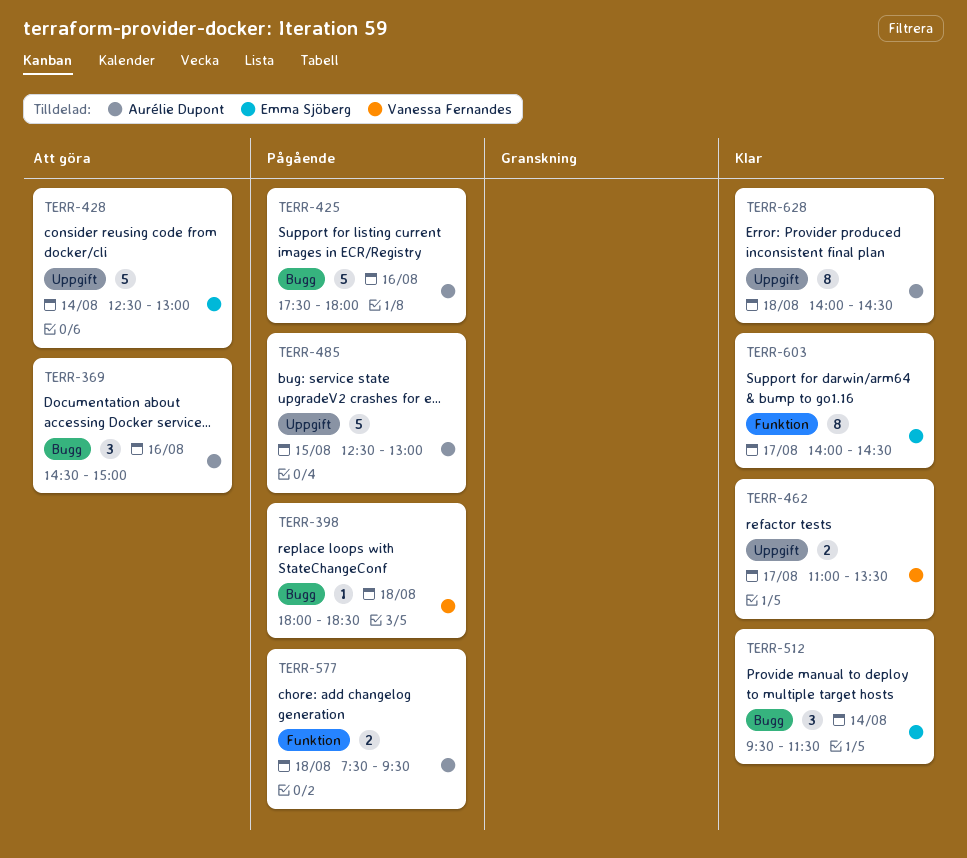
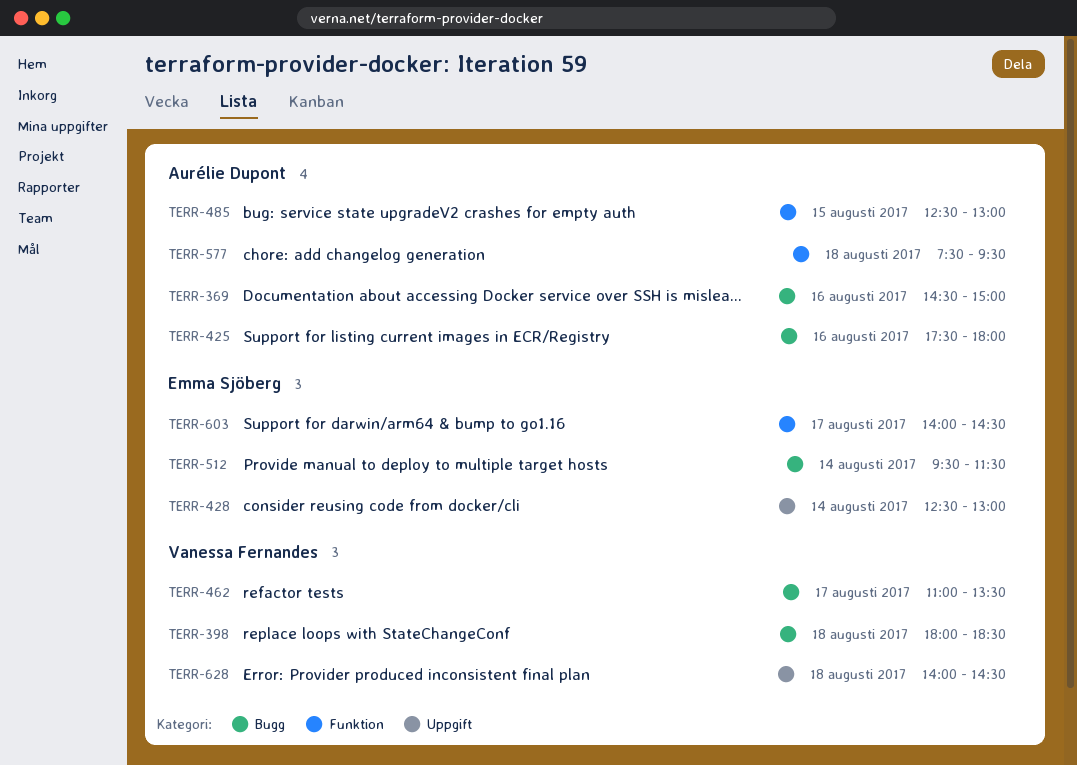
TERR-462, label: Uppgift -> Bugg
TERR-485, label: Uppgift -> Funktion
TERR-628, owner: Aurélie Dupont -> Vanessa Fernandes

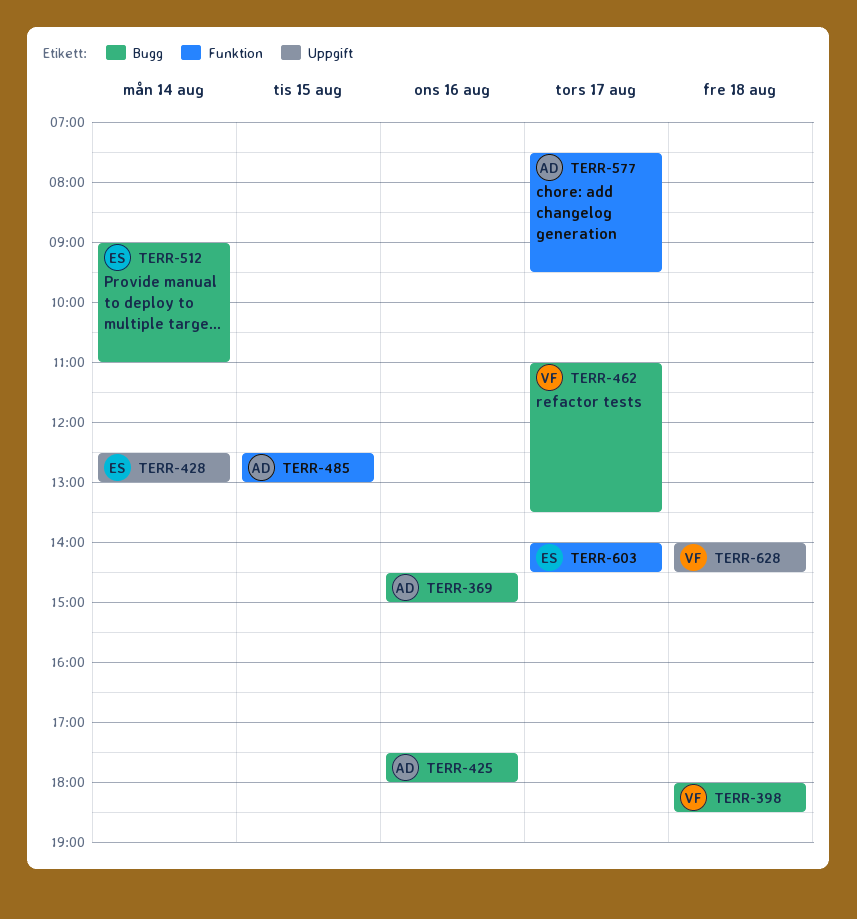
TERR-512, begins: 09:30 -> 09:00
TERR-512, ends: 11:30 -> 11:00
TERR-577, day: Aug 18 -> Aug 17

